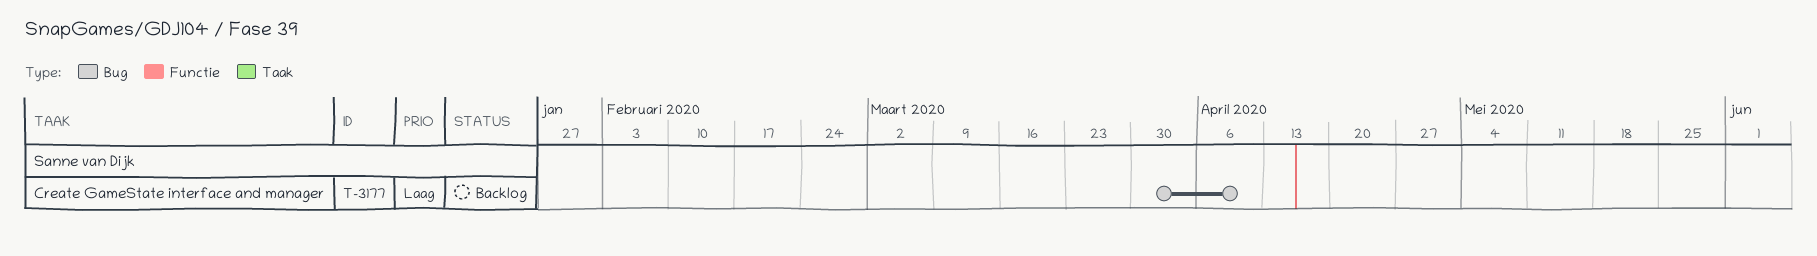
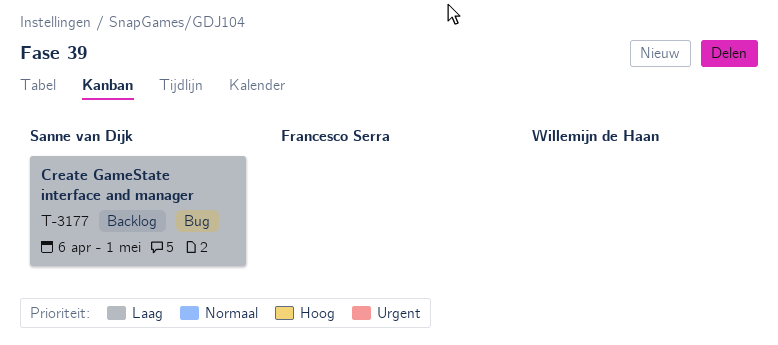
T-3177, start: Mar 30 -> Apr 6
T-3177, due: Apr 10 -> May 1

